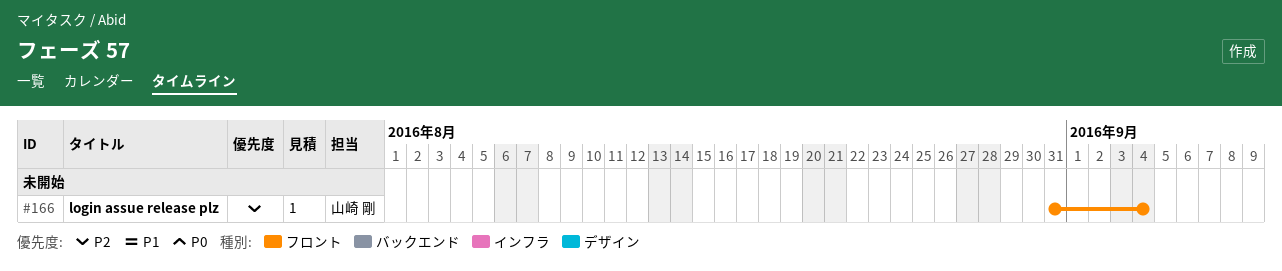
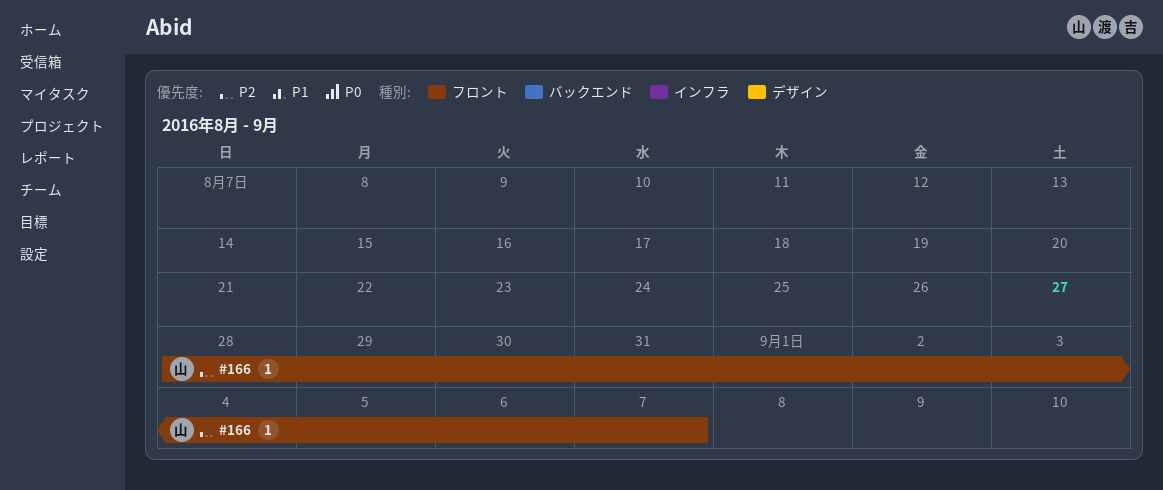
#166, start: Aug 31 -> Aug 28
#166, due: Sep 4 -> Sep 7

